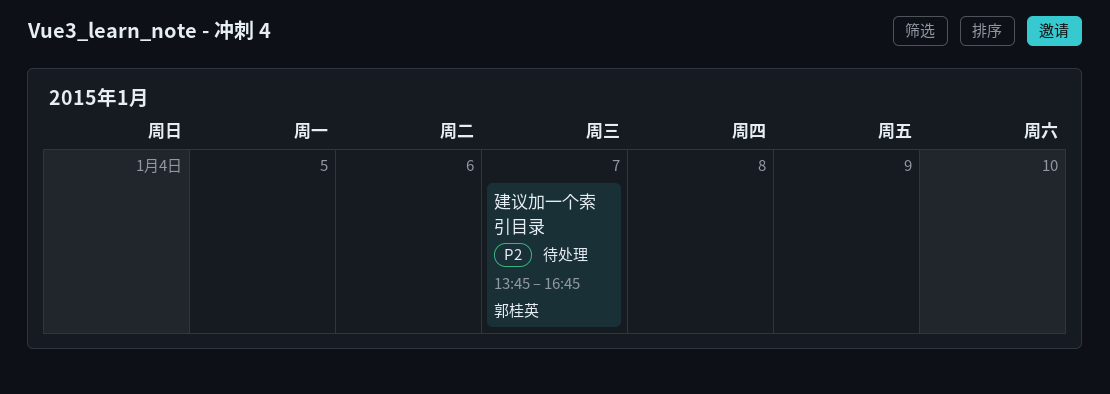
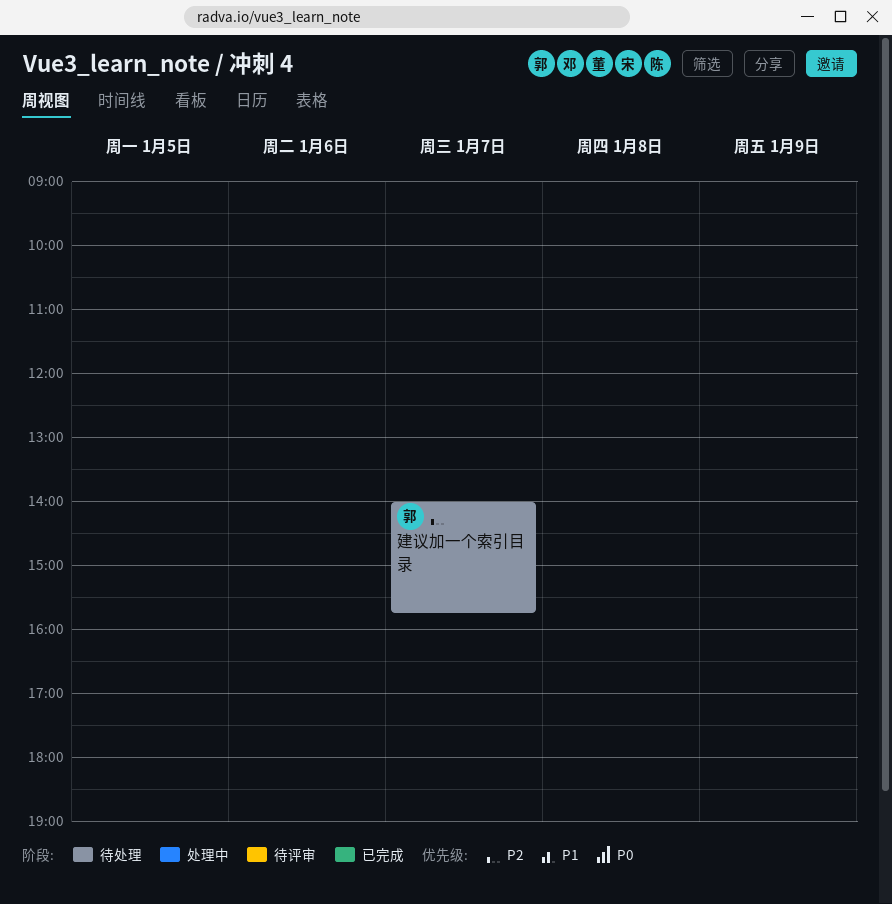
建议加一个索引目录, begins: 13:45 -> 14:00
建议加一个索引目录, ends: 16:45 -> 15:45

